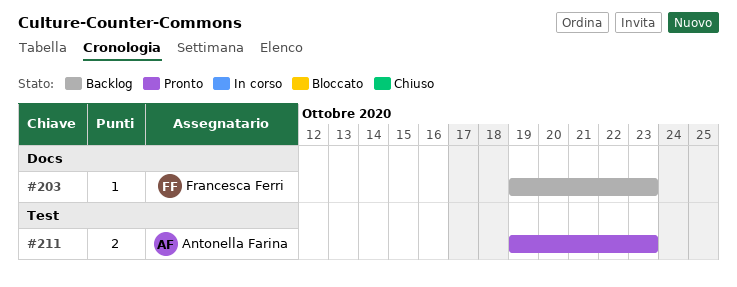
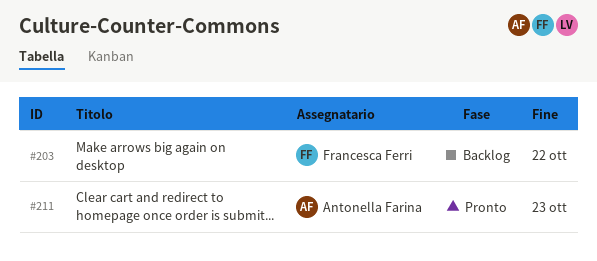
#203, due: Oct 23 -> Oct 22

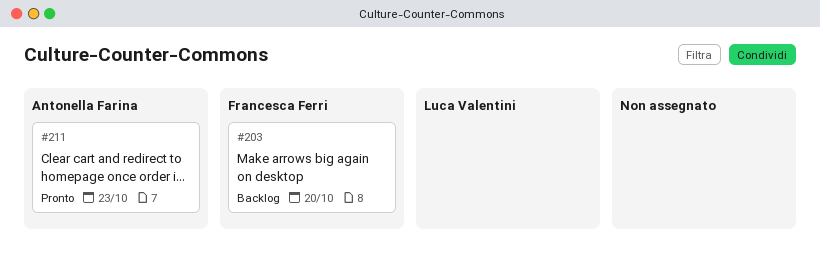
#203, due: Oct 22 -> Oct 20

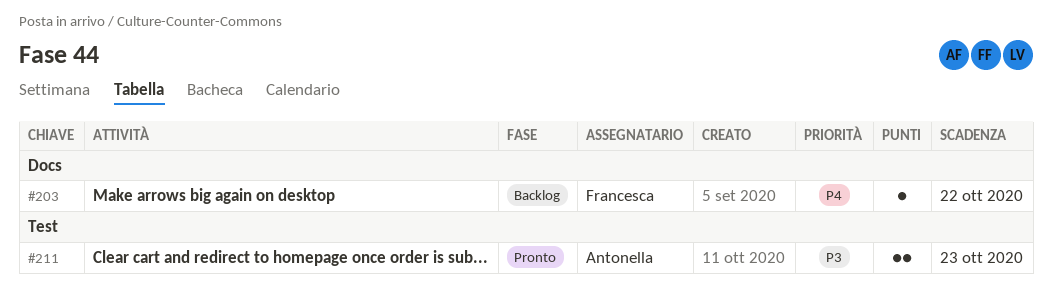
#203, due: Oct 20 -> Oct 22

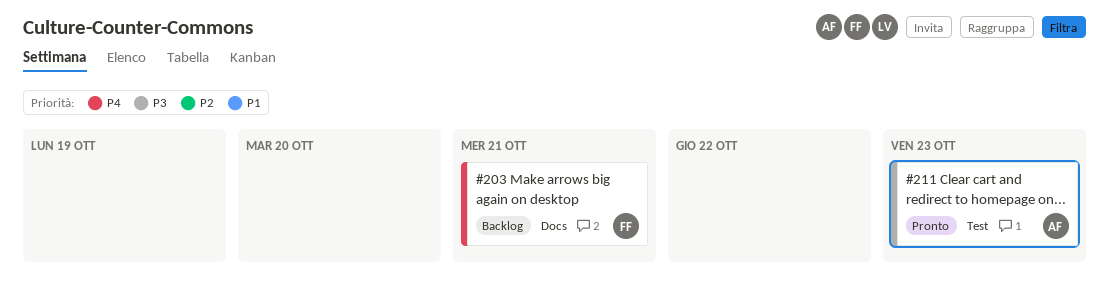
#203, due: Oct 22 -> Oct 21

